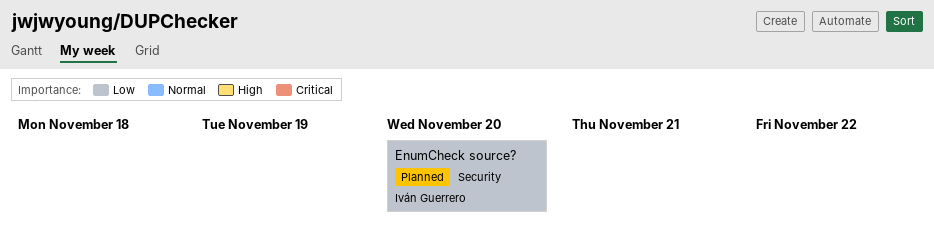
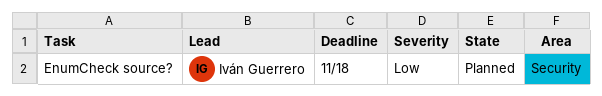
EnumCheck source?, due: Nov 20 -> Nov 18

